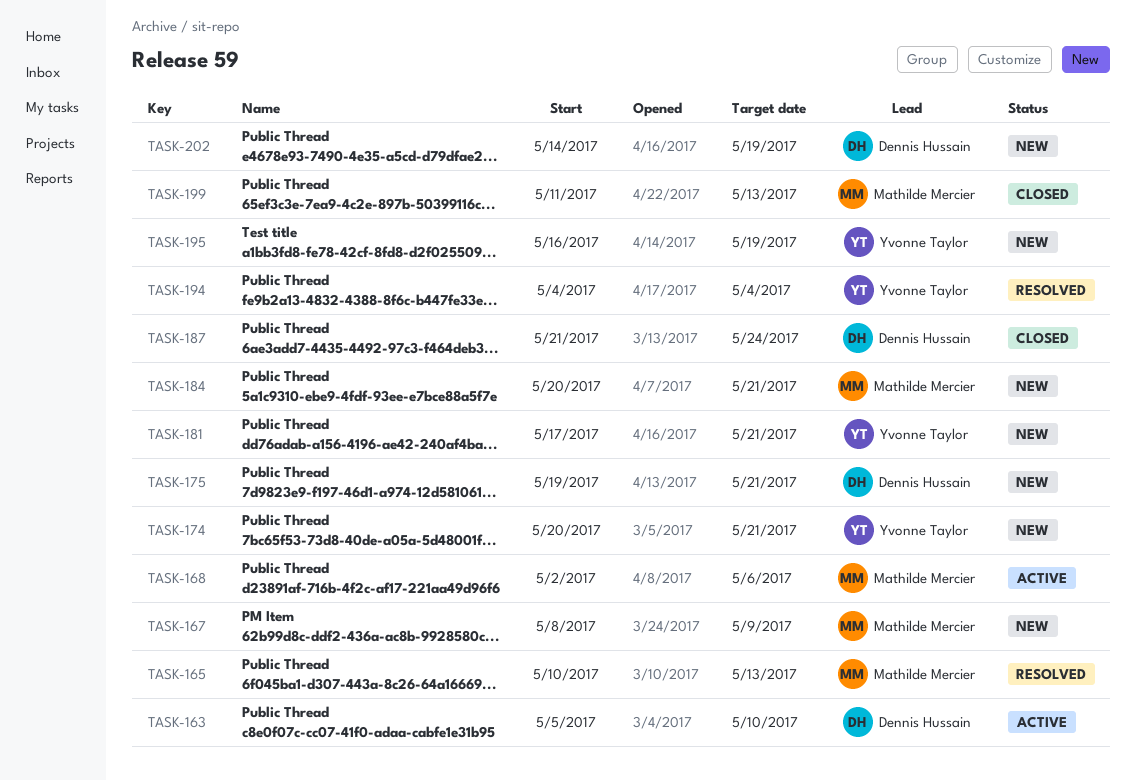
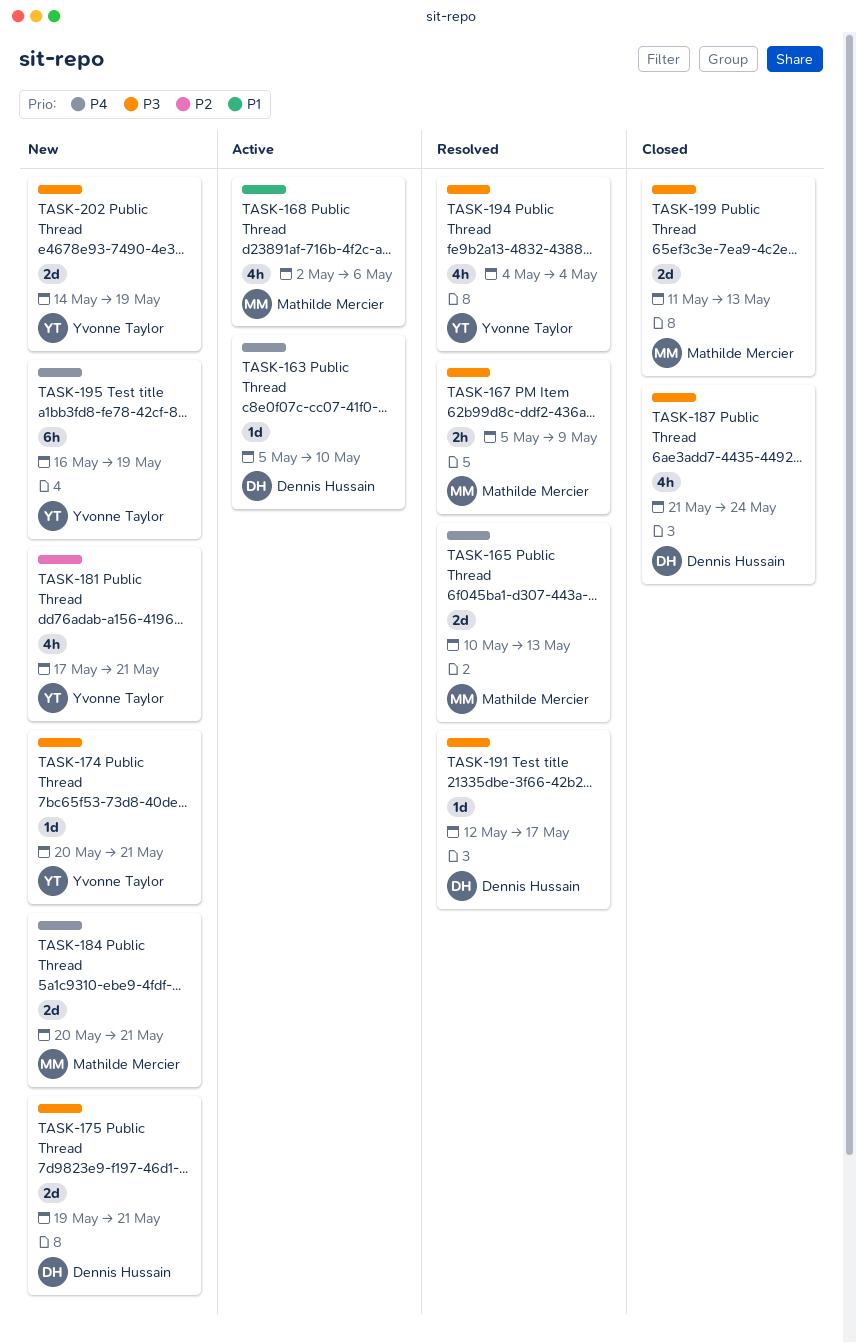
TASK-167, status: New -> Resolved
TASK-167, start: May 8 -> May 5
TASK-191: none -> present
TASK-202, owner: Dennis Hussain -> Yvonne Taylor

